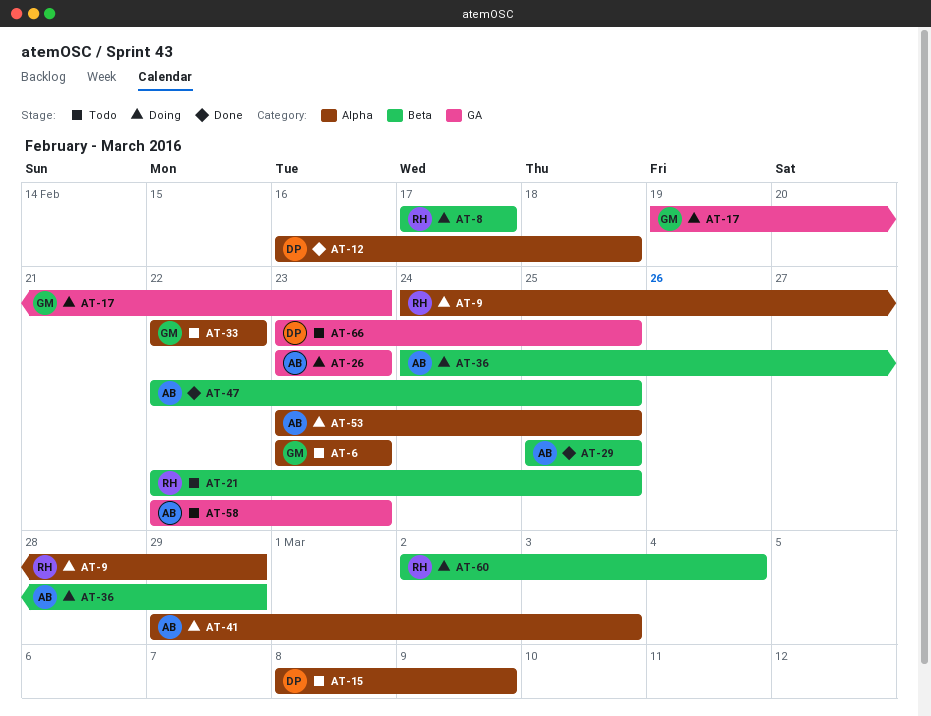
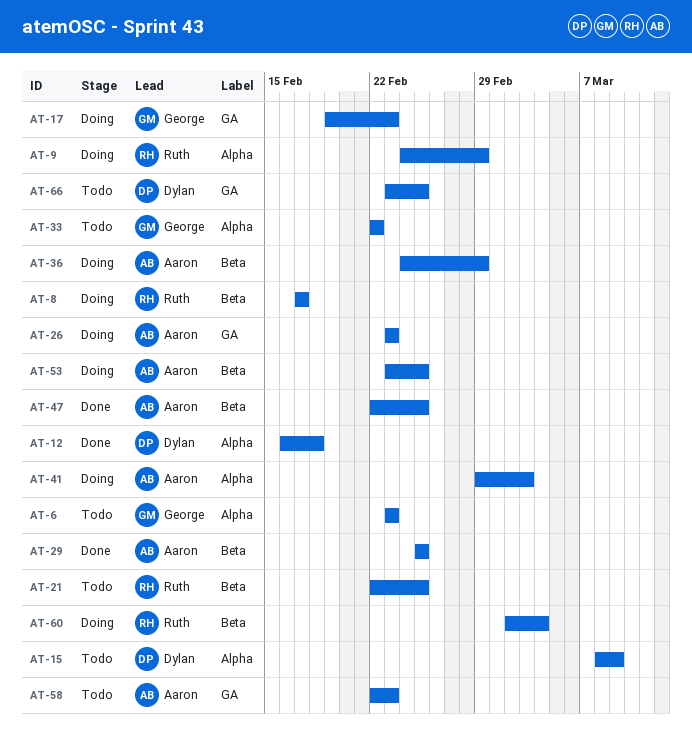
AT-53, label: Alpha -> Beta

